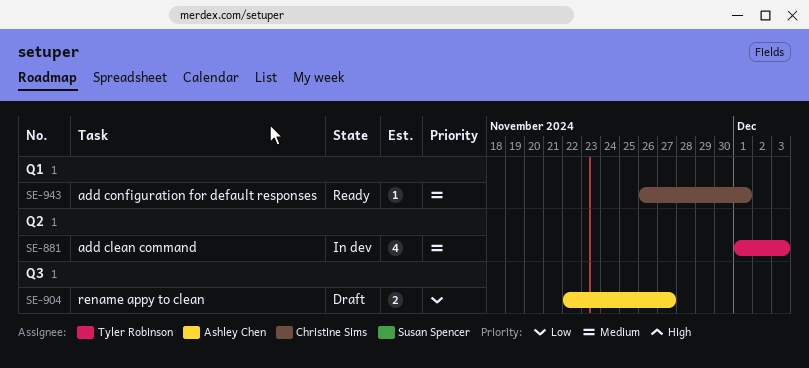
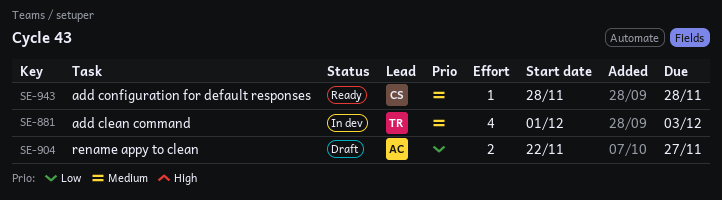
SE-943, start: Nov 26 -> Nov 28
SE-943, due: Dec 1 -> Nov 28

